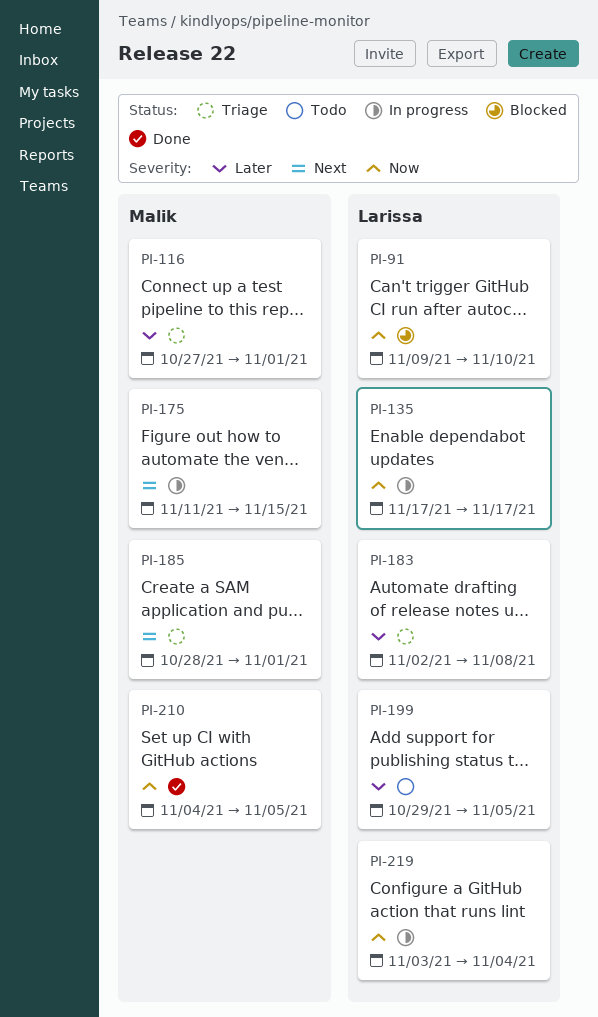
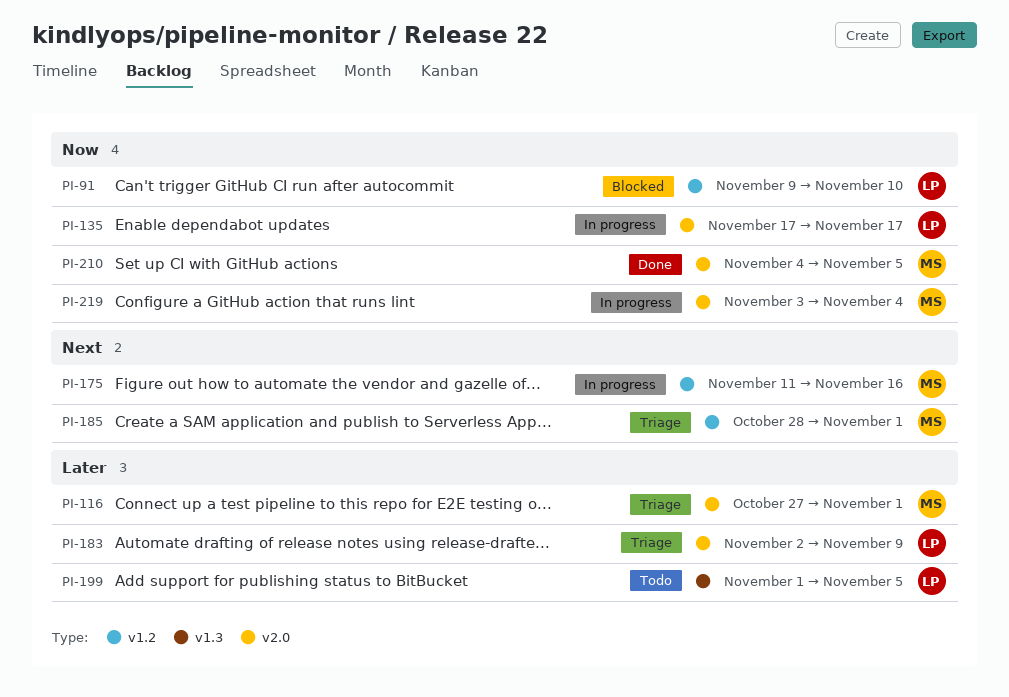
PI-175, due: Nov 15 -> Nov 16
PI-183, due: Nov 8 -> Nov 9
PI-199, start: Oct 29 -> Nov 1
PI-219, owner: Larissa -> Malik

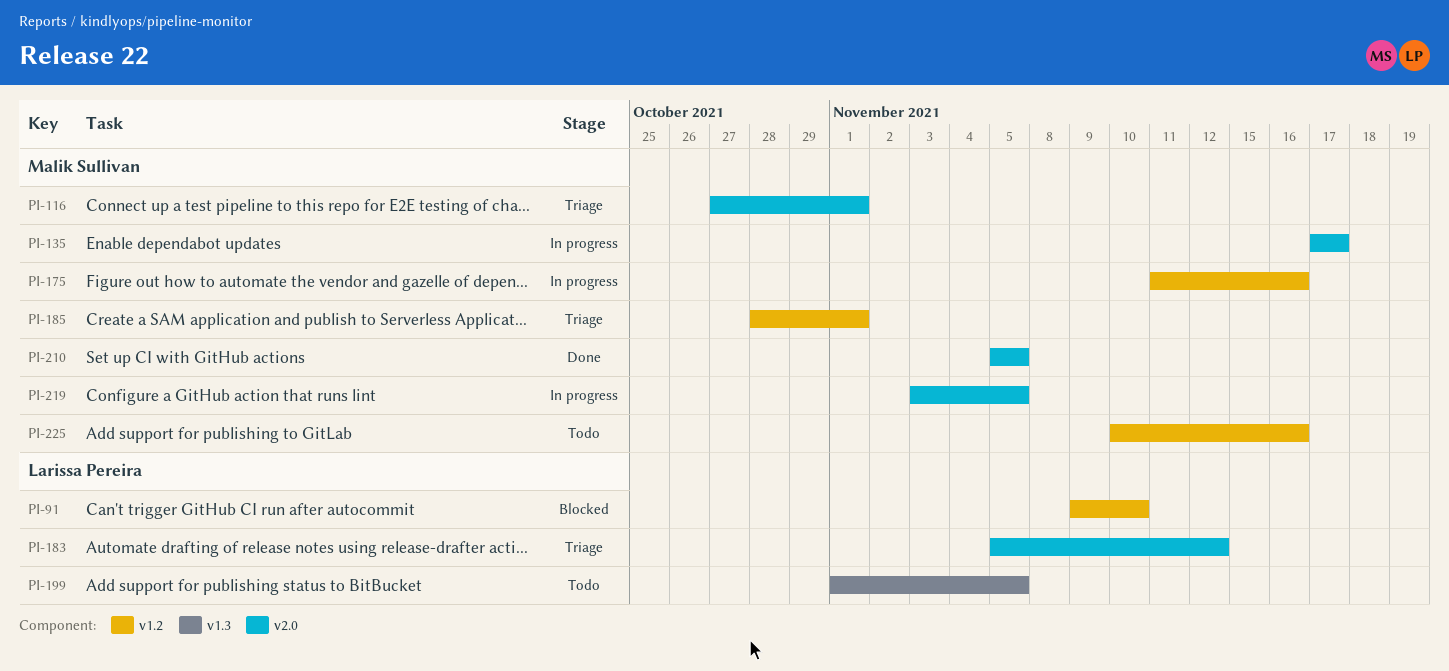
PI-135, owner: Larissa Pereira -> Malik Sullivan
PI-183, start: Nov 2 -> Nov 5
PI-183, due: Nov 9 -> Nov 12
PI-210, start: Nov 4 -> Nov 5
PI-219, due: Nov 4 -> Nov 5
PI-225: none -> present

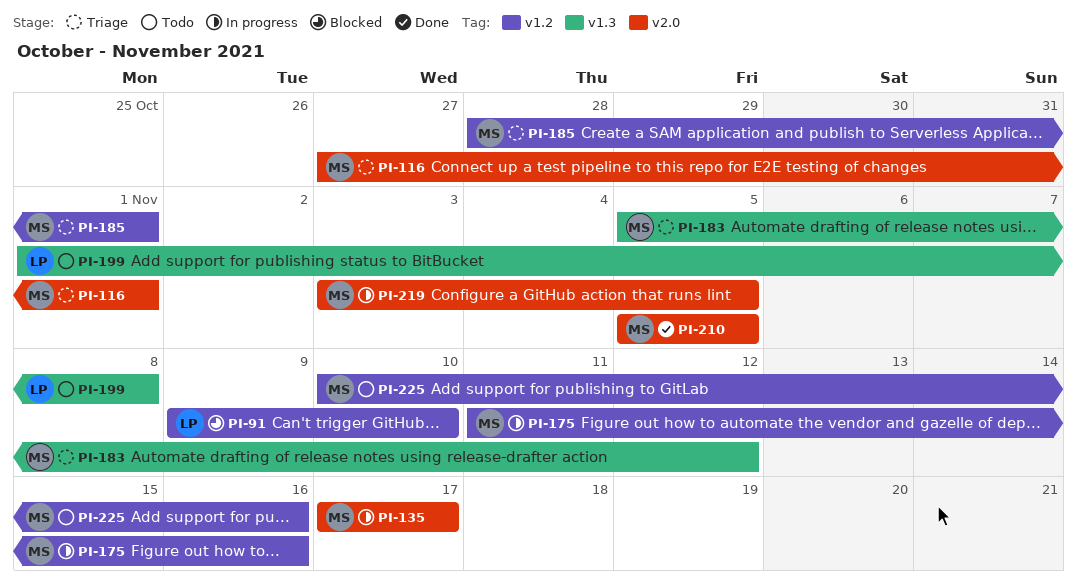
PI-183, owner: Larissa Pereira -> Malik Sullivan
PI-183, label: v2.0 -> v1.3
PI-199, due: Nov 5 -> Nov 8

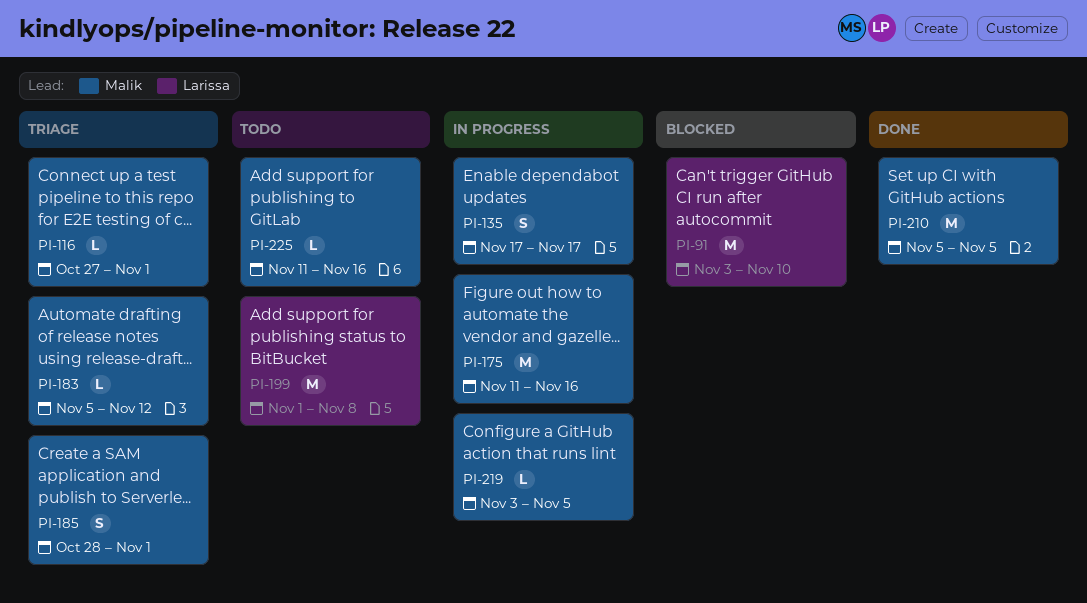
PI-91, start: Nov 9 -> Nov 3
PI-225, start: Nov 10 -> Nov 11

